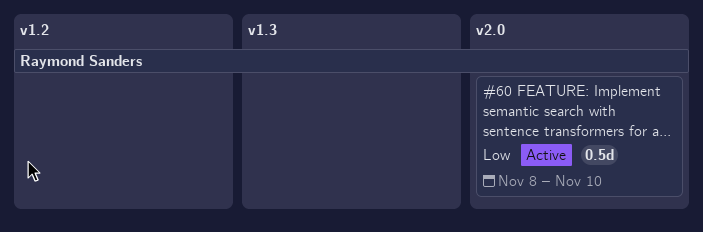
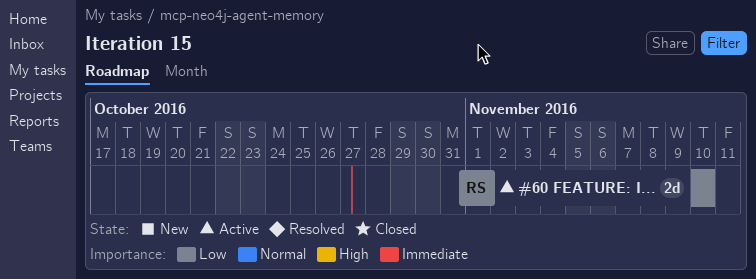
#60, estimate: 0.5d -> 2d
#60, start: Nov 8 -> Nov 10

